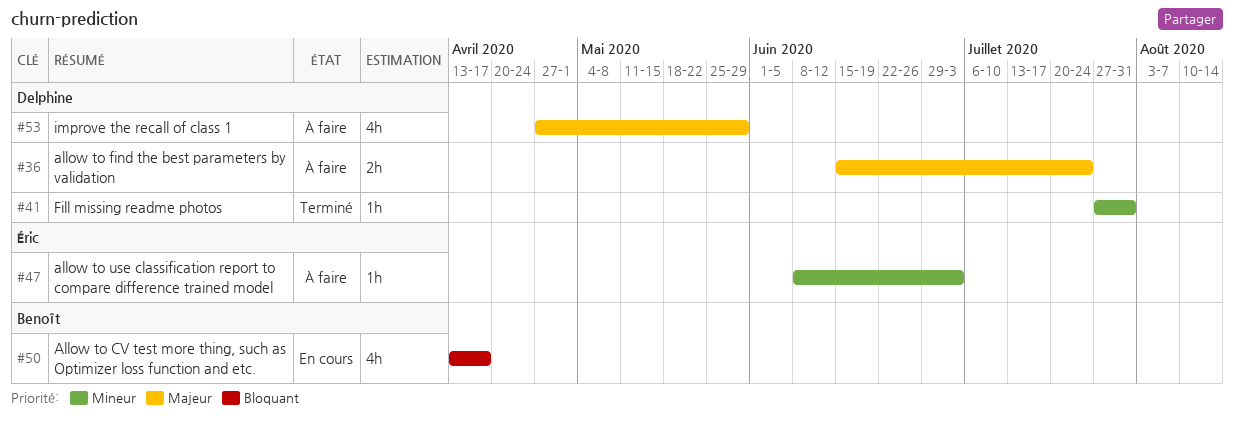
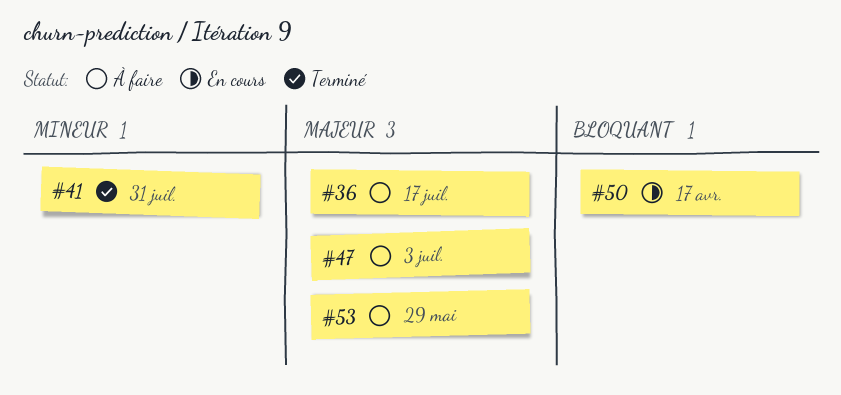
#36, due: Jul 24 -> Jul 17
#47, priority: Mineur -> Majeur

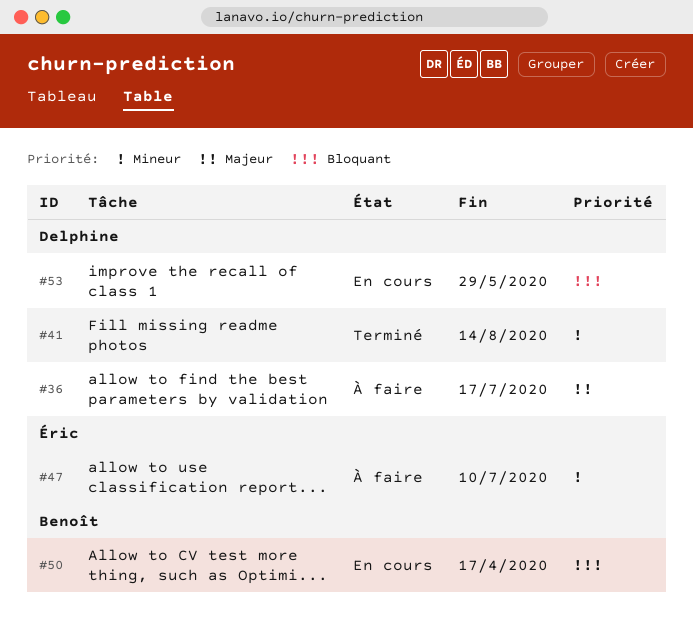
#41, due: Jul 31 -> Aug 14
#47, priority: Majeur -> Mineur
#47, due: Jul 3 -> Jul 10
#53, status: À faire -> En cours
#53, priority: Majeur -> Bloquant

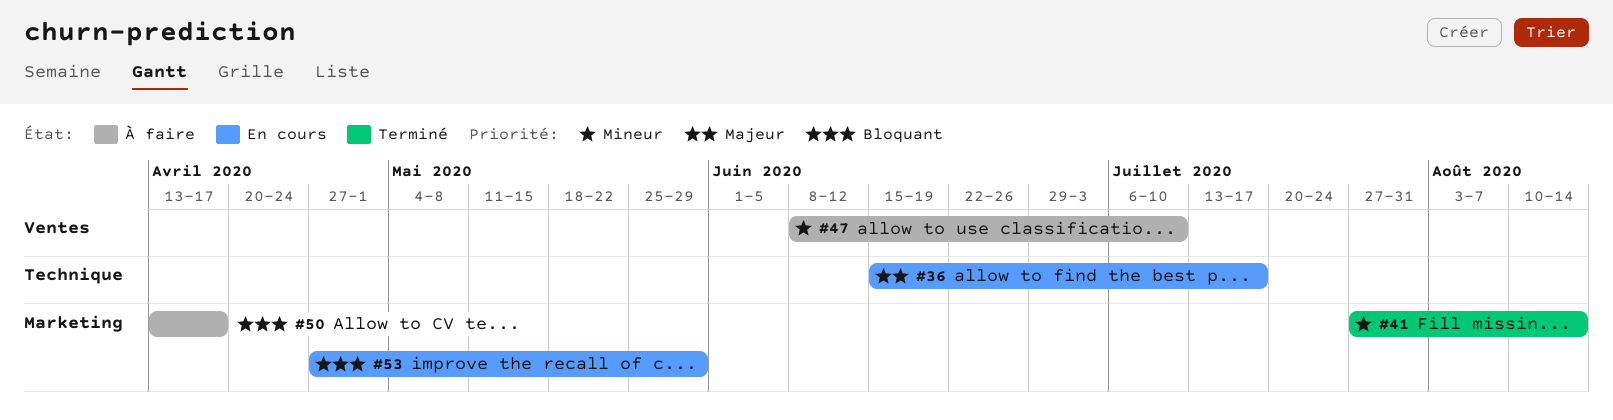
#36, status: À faire -> En cours
#50, status: En cours -> À faire

